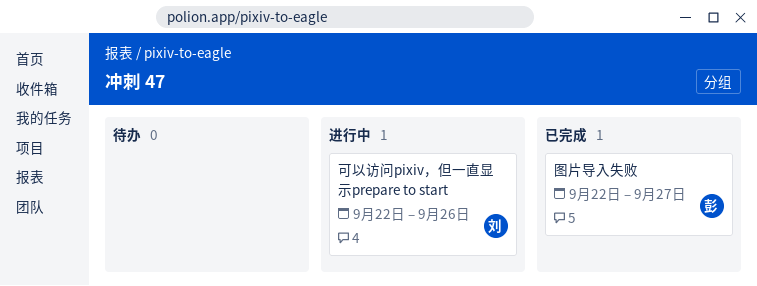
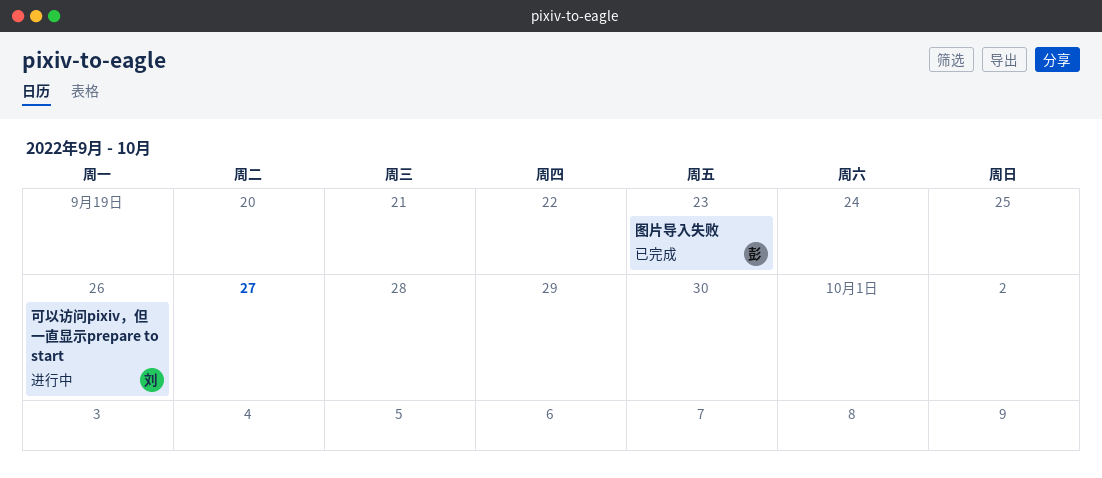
图片导入失败, due: Sep 27 -> Sep 23

